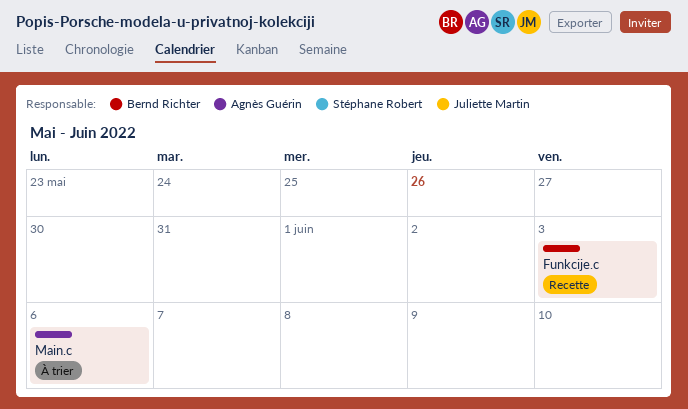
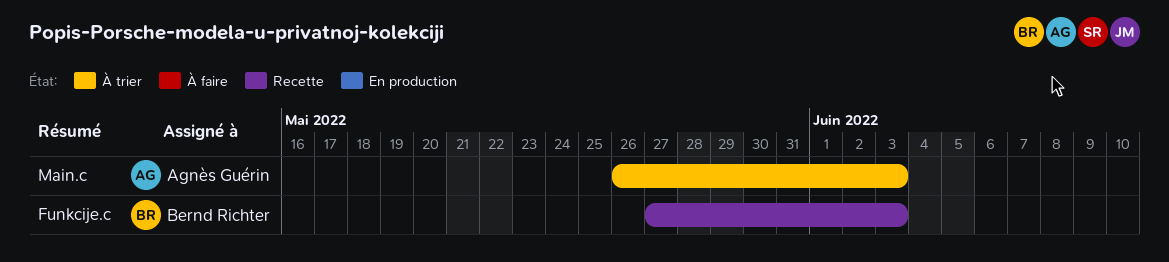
Main.c, due: Jun 6 -> Jun 3

